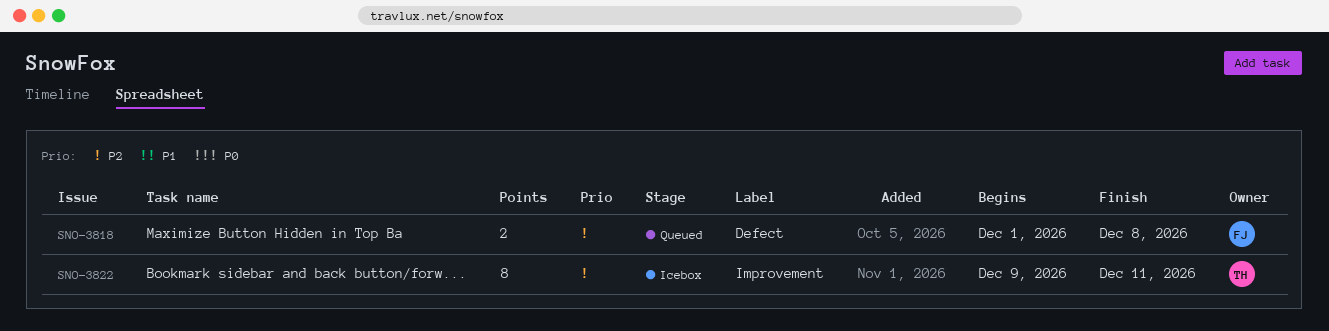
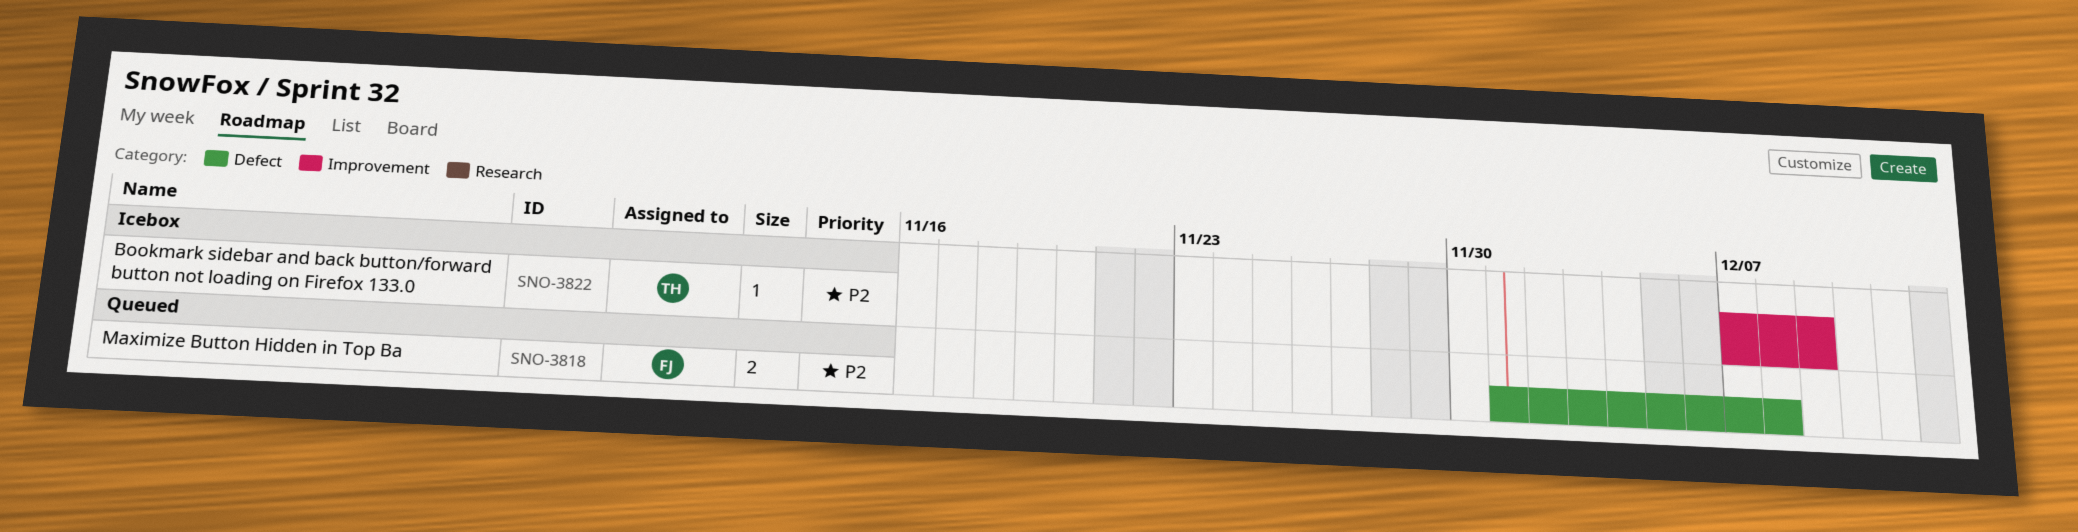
SNO-3822, estimate: 8 -> 1
SNO-3822, start: Dec 9 -> Dec 7
SNO-3822, due: Dec 11 -> Dec 9

